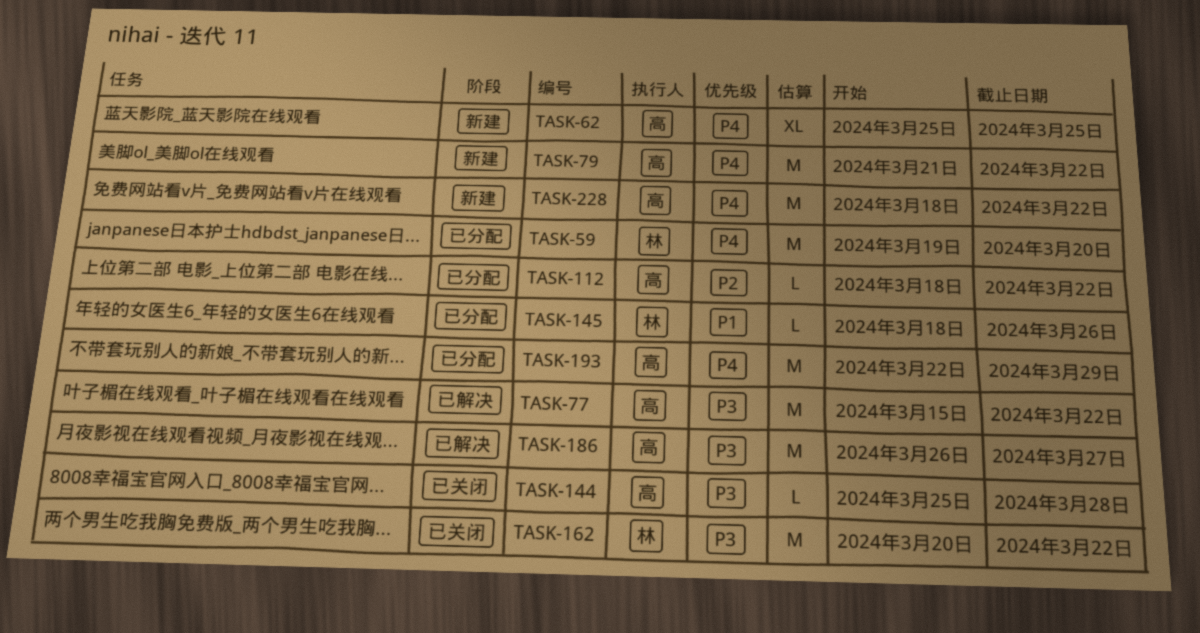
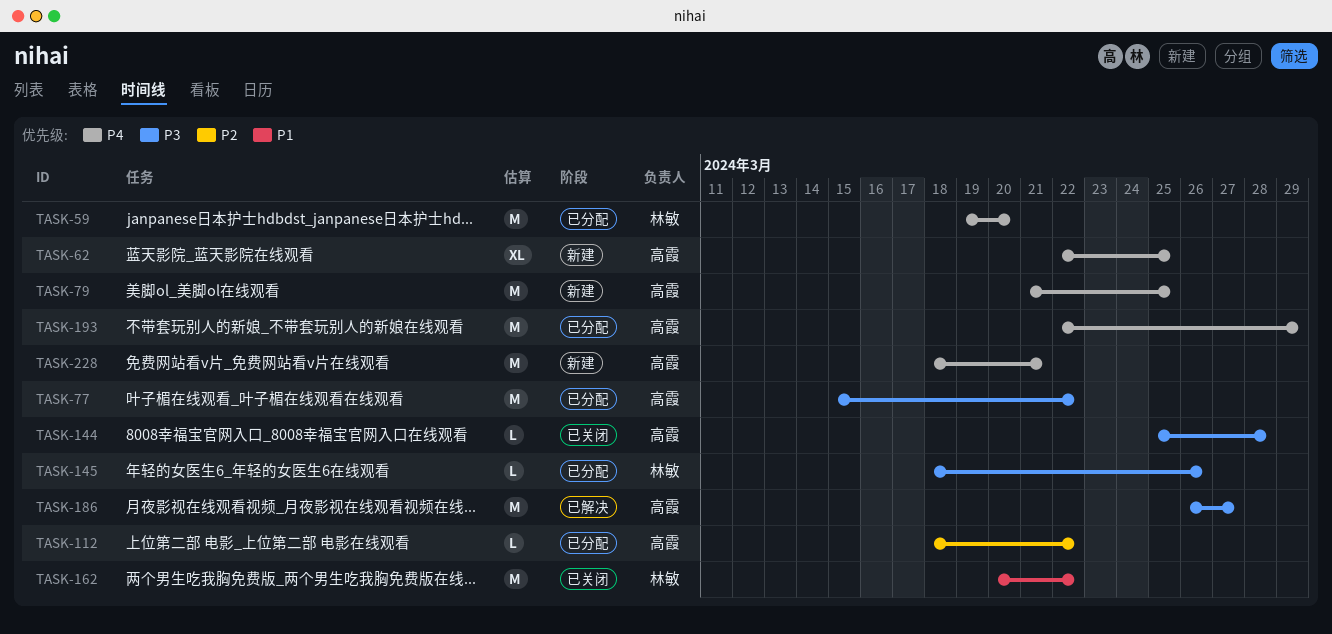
TASK-62, start: Mar 25 -> Mar 22
TASK-77, status: 已解决 -> 已分配
TASK-79, due: Mar 22 -> Mar 25
TASK-145, priority: P1 -> P3
TASK-162, priority: P3 -> P1
TASK-228, due: Mar 22 -> Mar 21

